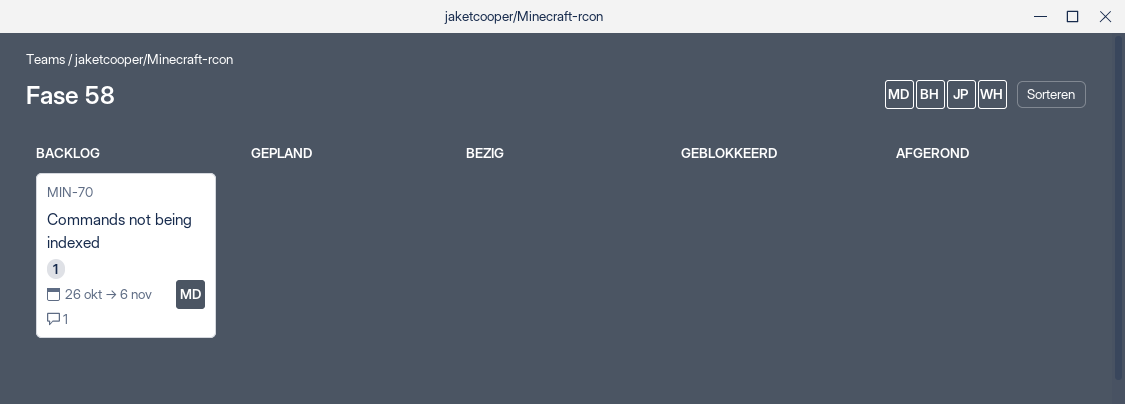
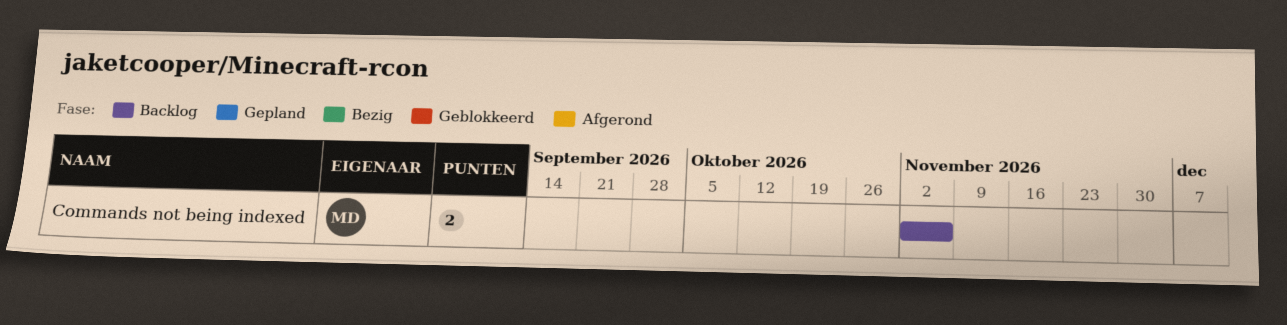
Commands not being indexed, estimate: 1 -> 2
Commands not being indexed, start: Oct 26 -> Nov 2

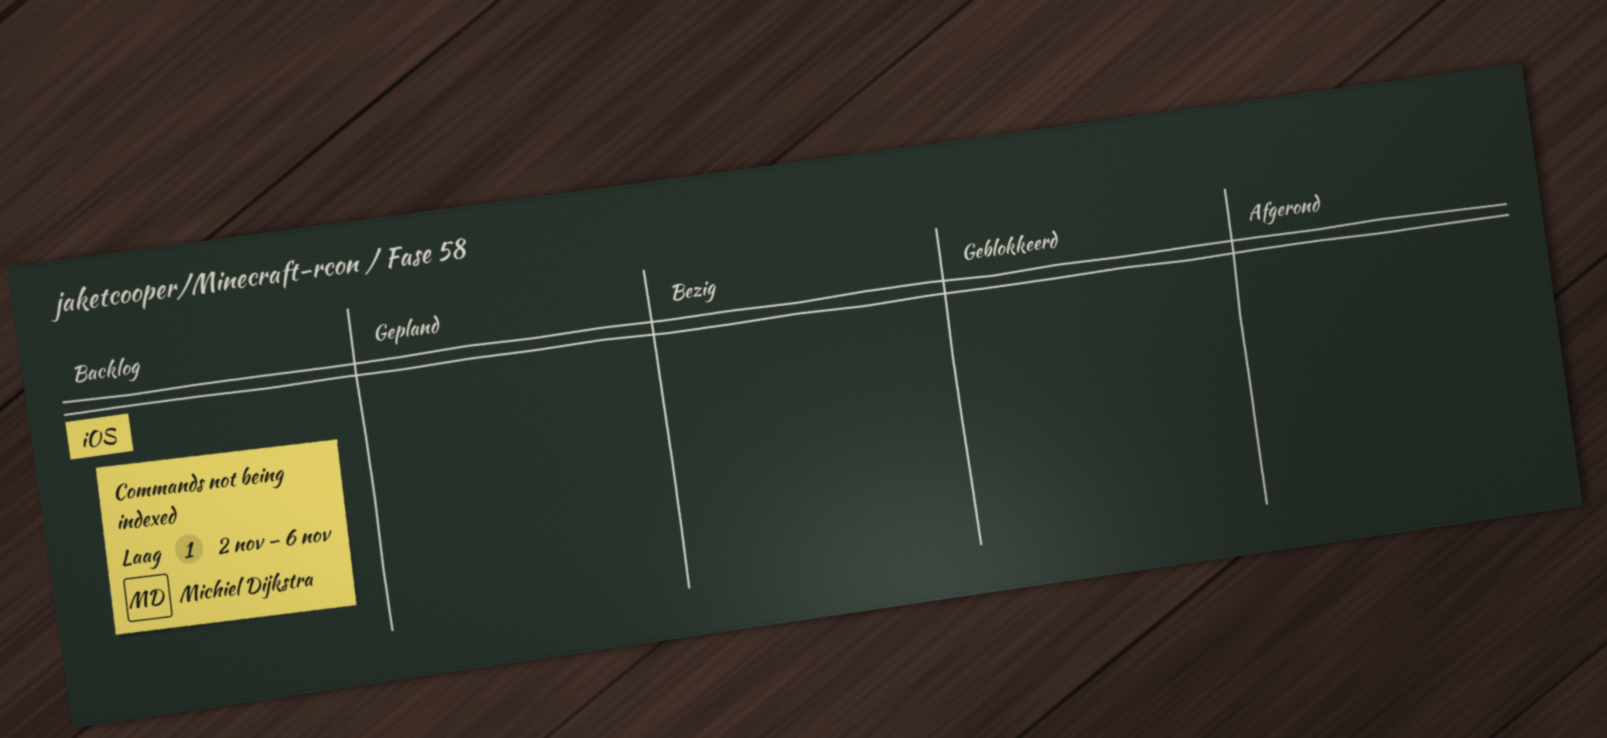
Commands not being indexed, estimate: 2 -> 1

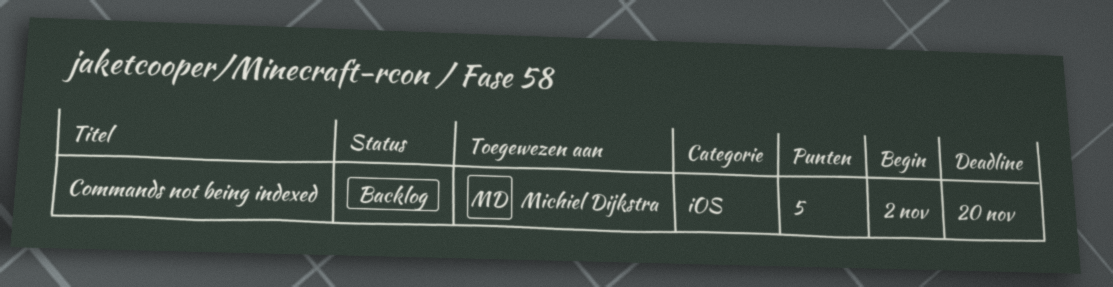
Commands not being indexed, estimate: 1 -> 5
Commands not being indexed, due: Nov 6 -> Nov 20

